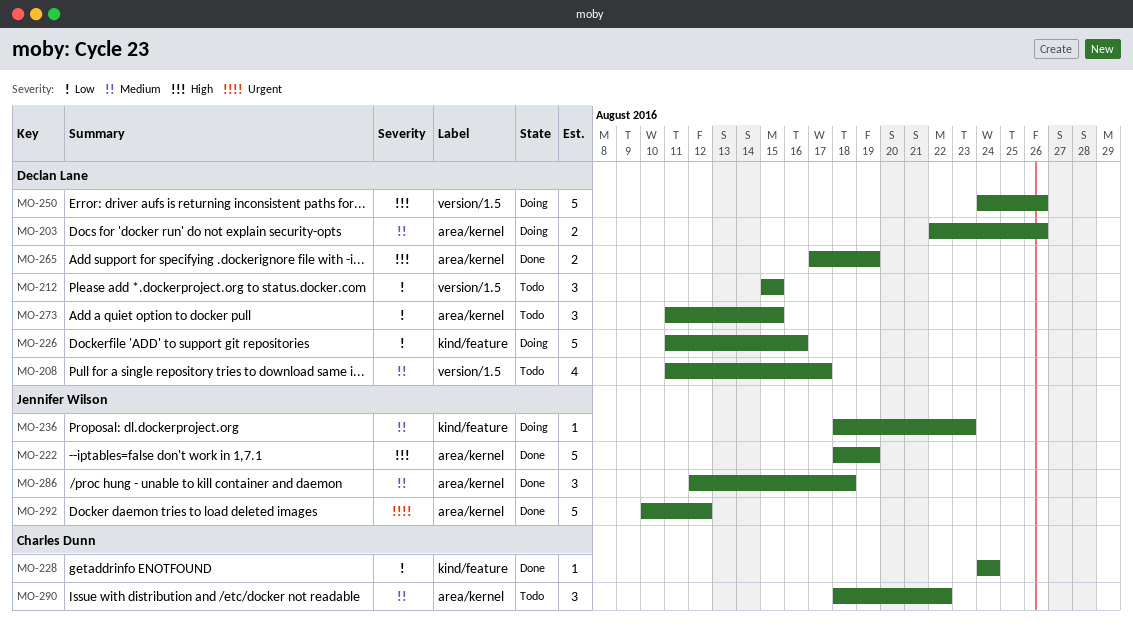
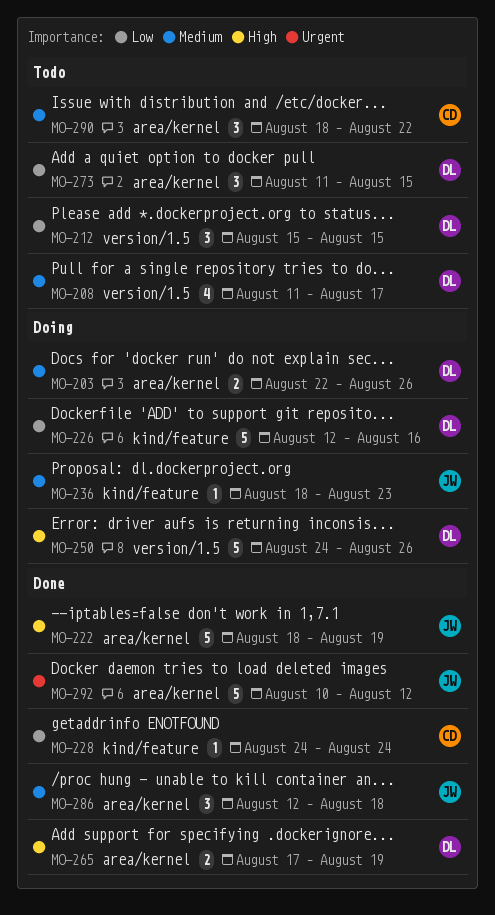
MO-226, start: Aug 11 -> Aug 12

